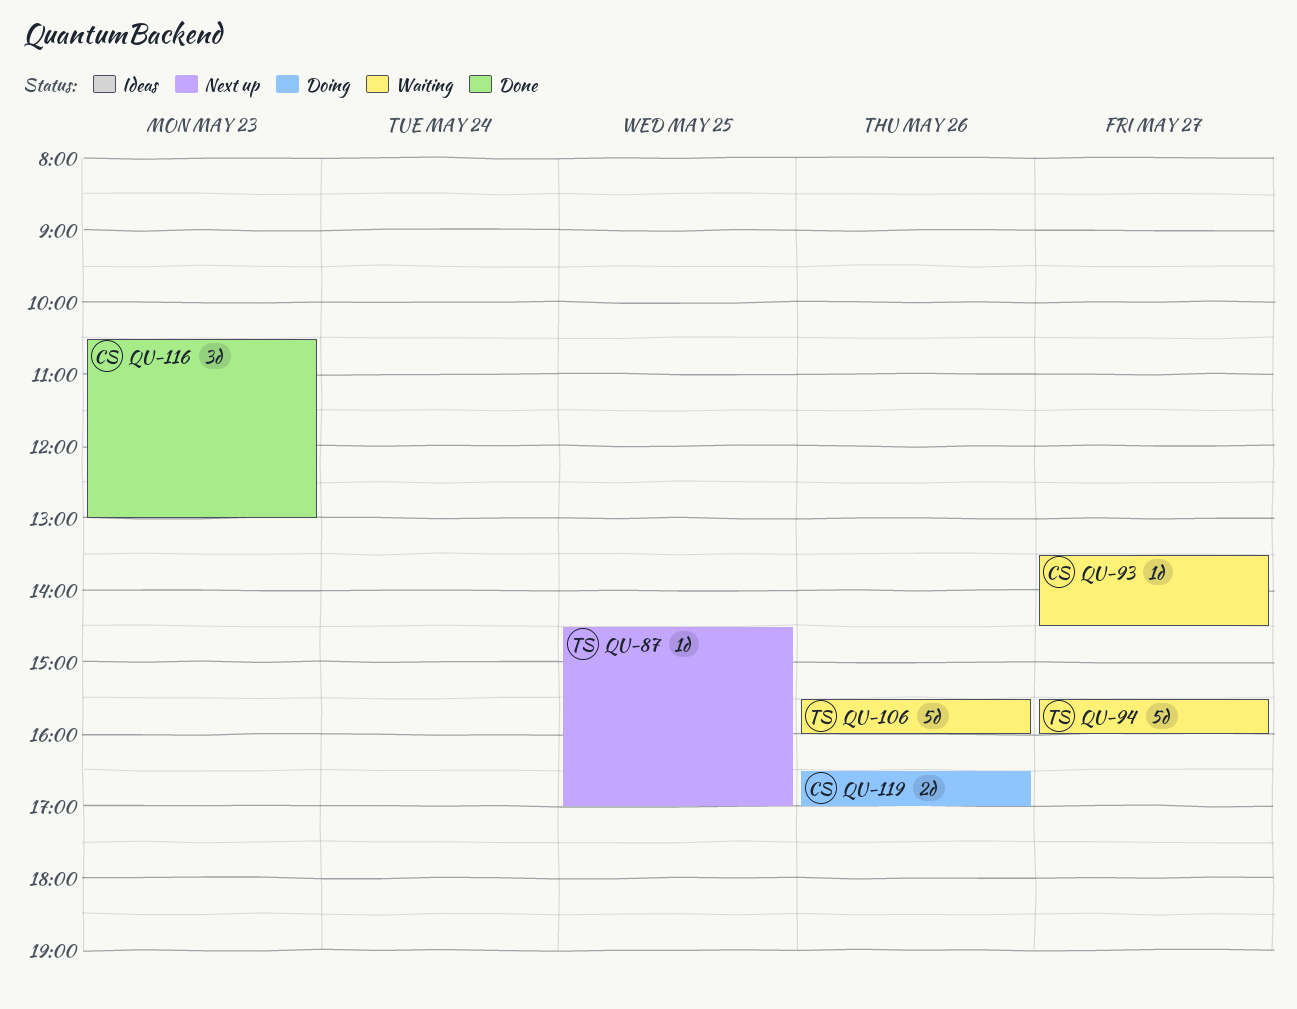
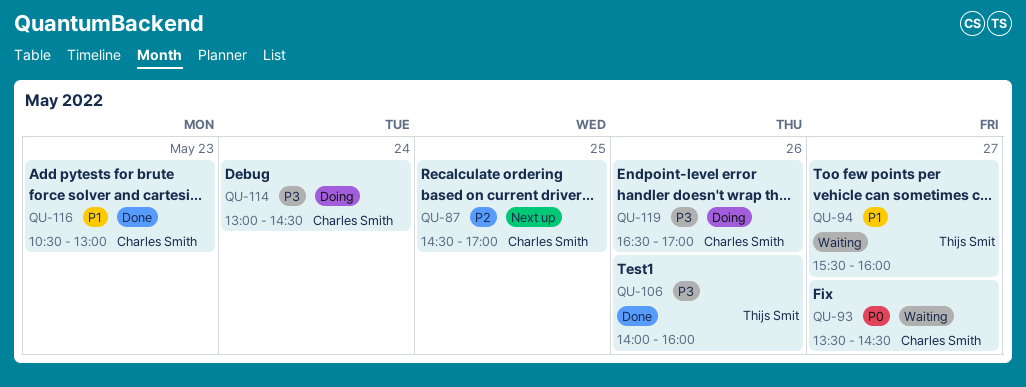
QU-87, owner: Thijs Smit -> Charles Smith
QU-106, status: Waiting -> Done
QU-106, begins: 15:30 -> 14:00
QU-114: none -> present

